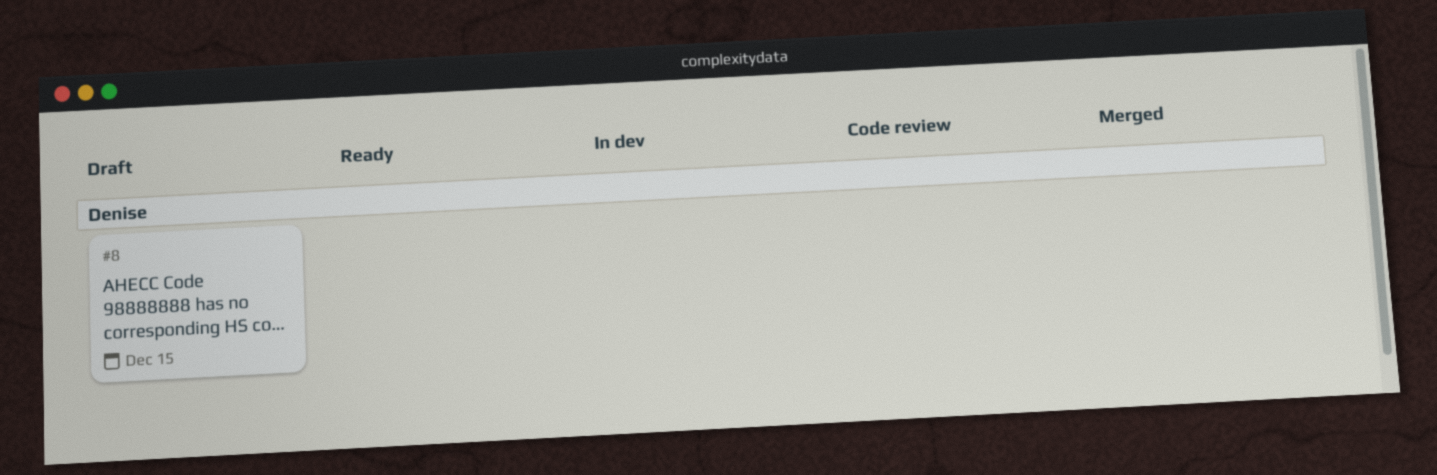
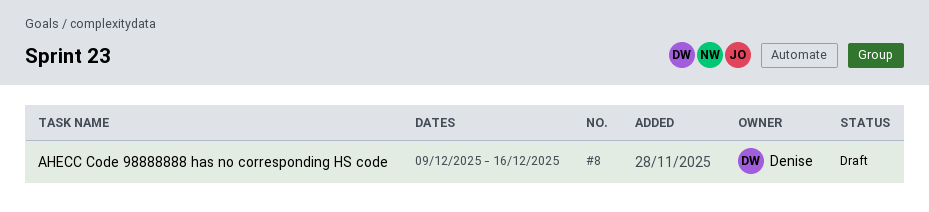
#8, due: Dec 15 -> Dec 16

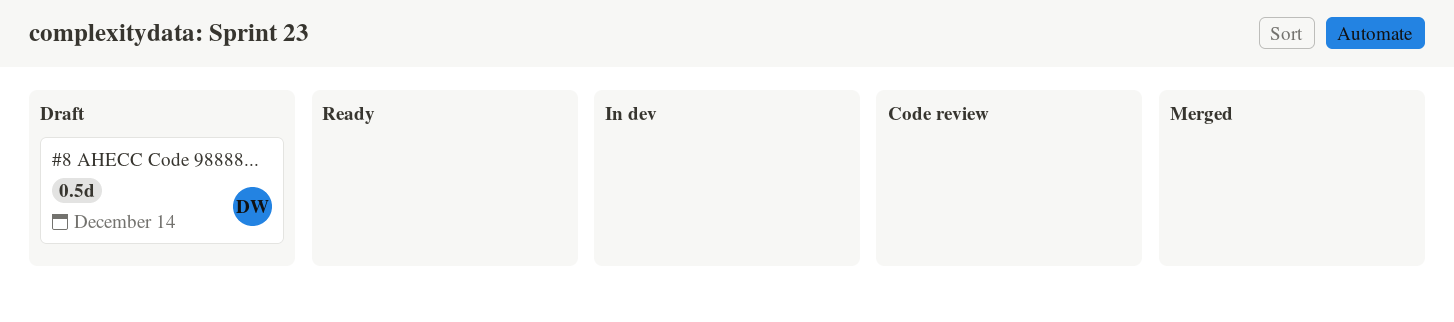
#8, due: Dec 16 -> Dec 14

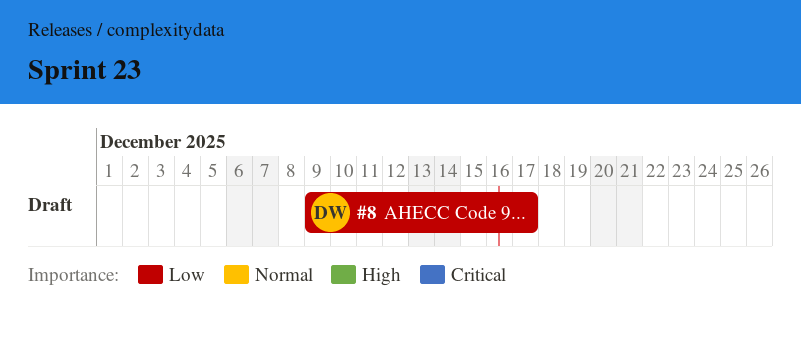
#8, due: Dec 14 -> Dec 17

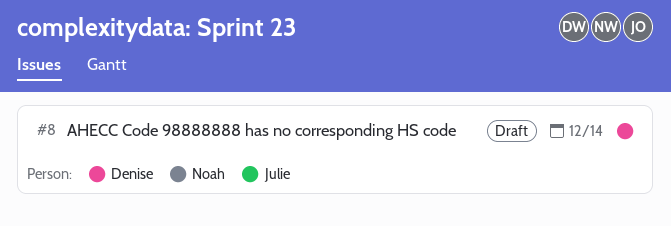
#8, due: Dec 17 -> Dec 14

